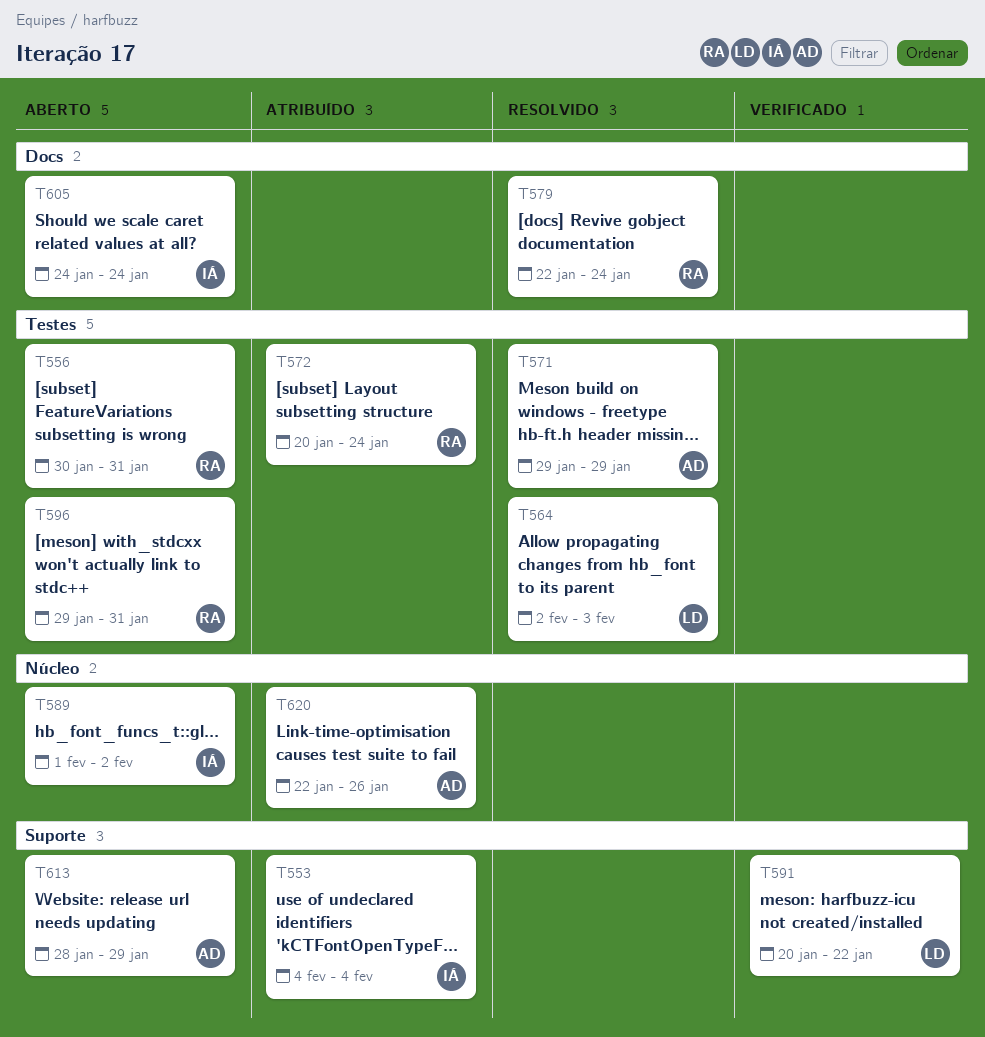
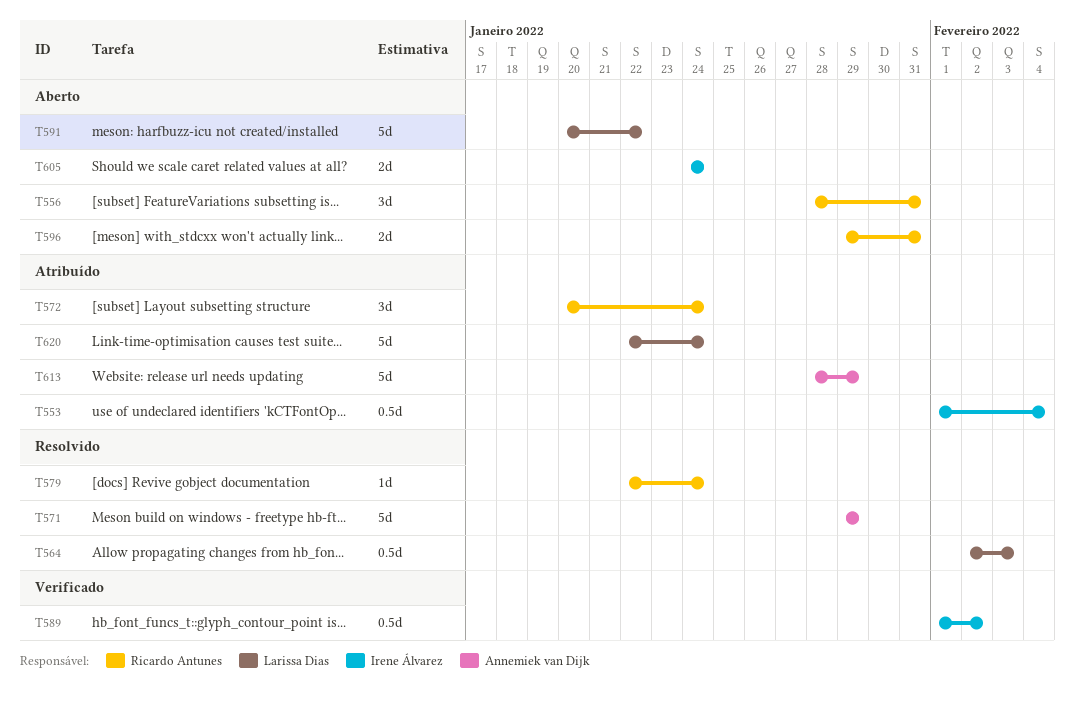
T553, start: Feb 4 -> Feb 1
T556, start: Jan 30 -> Jan 28
T589, status: Aberto -> Verificado
T591, status: Verificado -> Aberto
T613, status: Aberto -> Atribuído
T620, owner: Annemiek van Dijk -> Larissa Dias
T620, due: Jan 26 -> Jan 24

